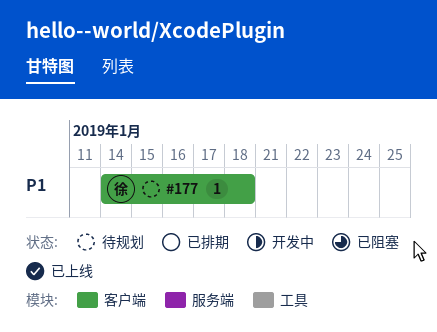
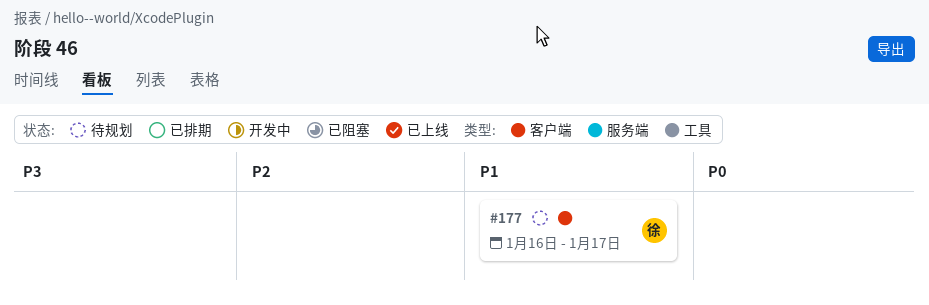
#177, start: Jan 14 -> Jan 16
#177, due: Jan 18 -> Jan 17

